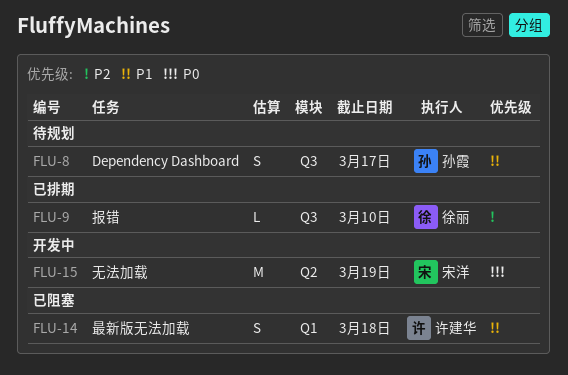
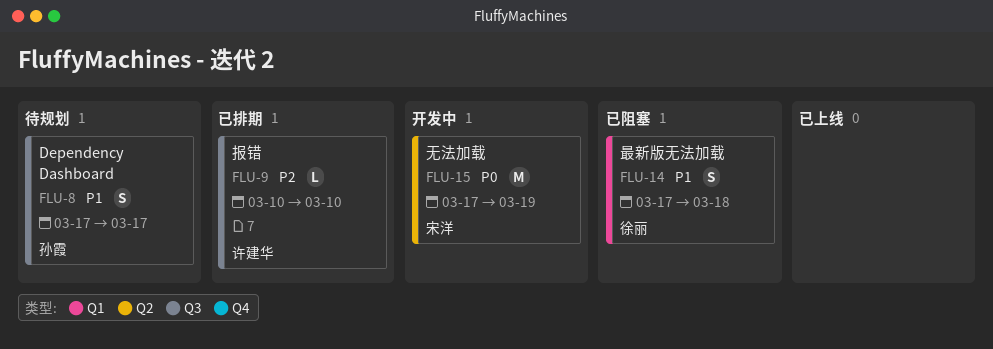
FLU-9, owner: 徐丽 -> 许建华
FLU-14, owner: 许建华 -> 徐丽

